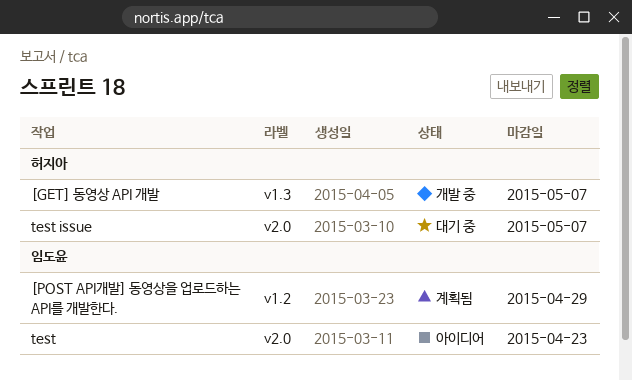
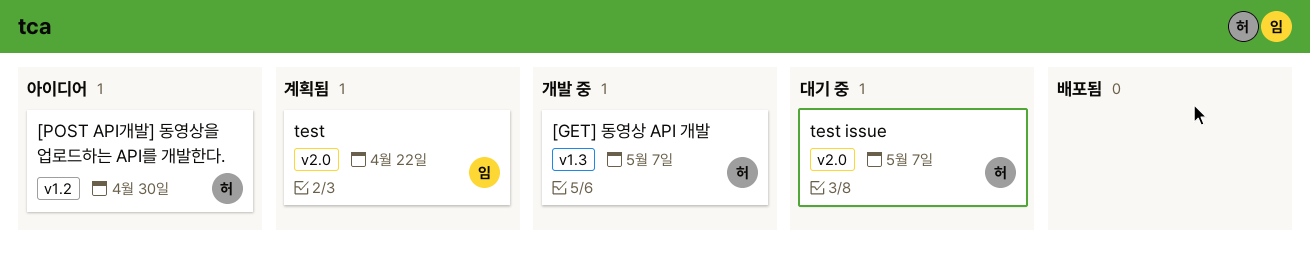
[POST API개발] 동영상을 업로드하는 API를 개발한다., status: 계획됨 -> 아이디어
[POST API개발] 동영상을 업로드하는 API를 개발한다., owner: 임도윤 -> 허지아
[POST API개발] 동영상을 업로드하는 API를 개발한다., due: Apr 29 -> Apr 30
test, status: 아이디어 -> 계획됨
test, due: Apr 23 -> Apr 22

